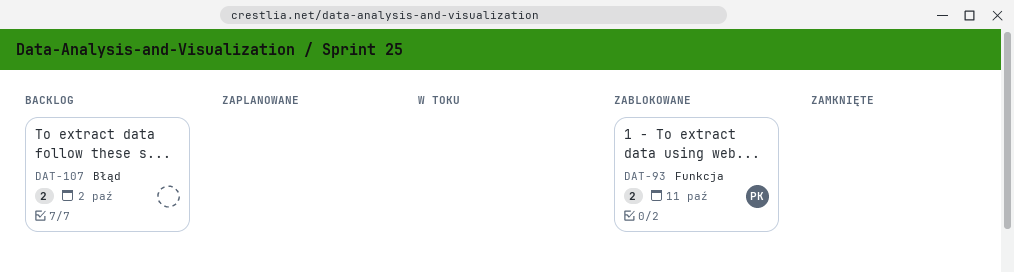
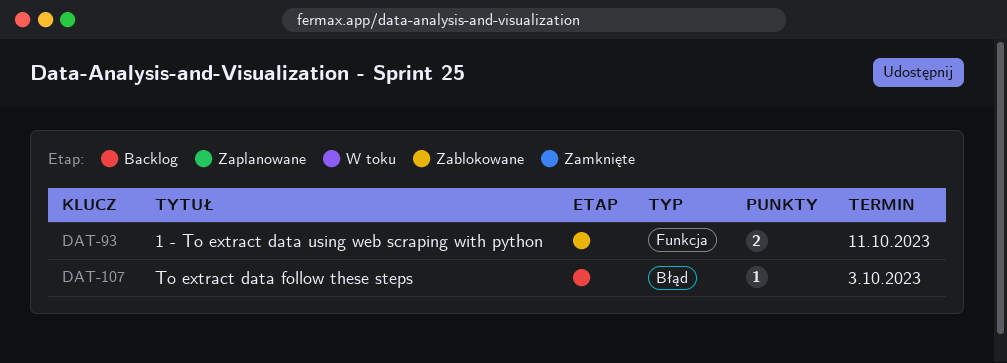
DAT-107, estimate: 2 -> 1
DAT-107, due: Oct 2 -> Oct 3

